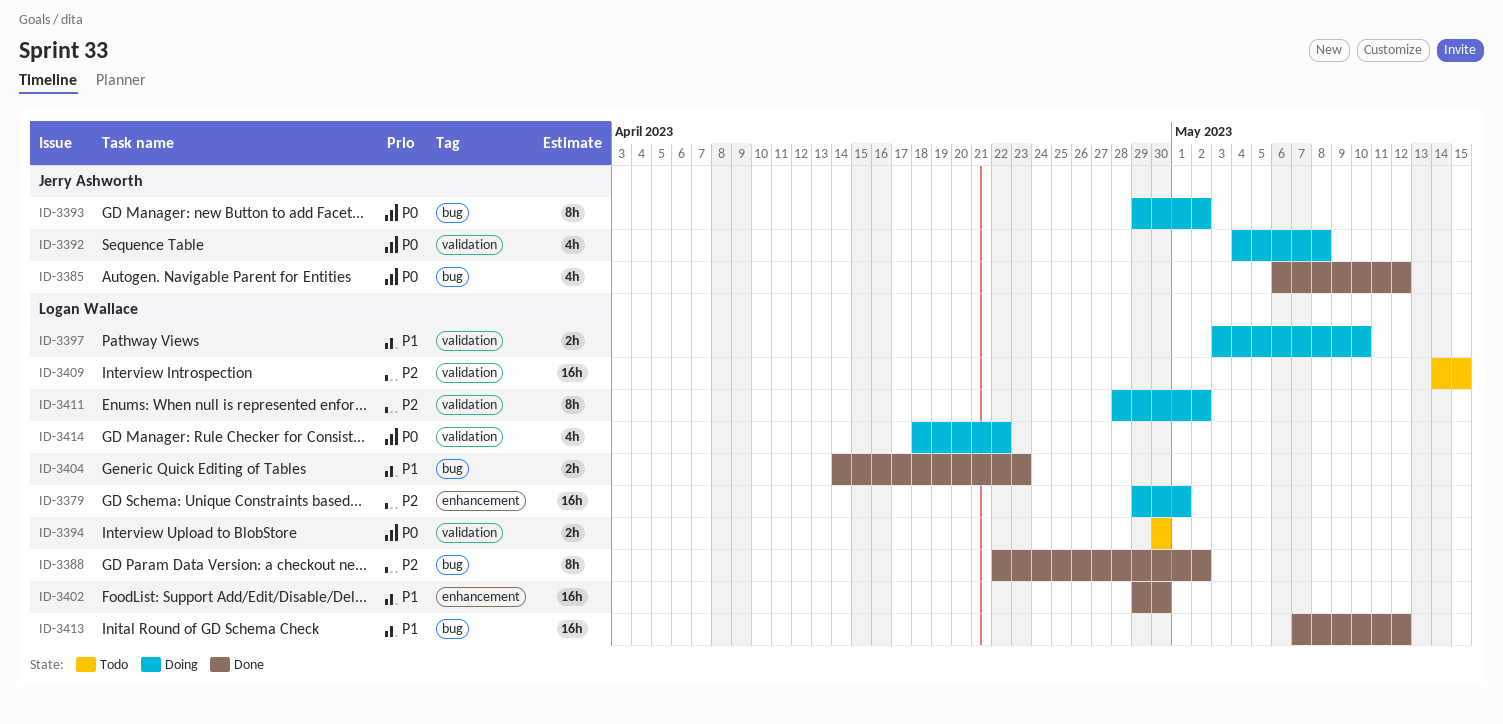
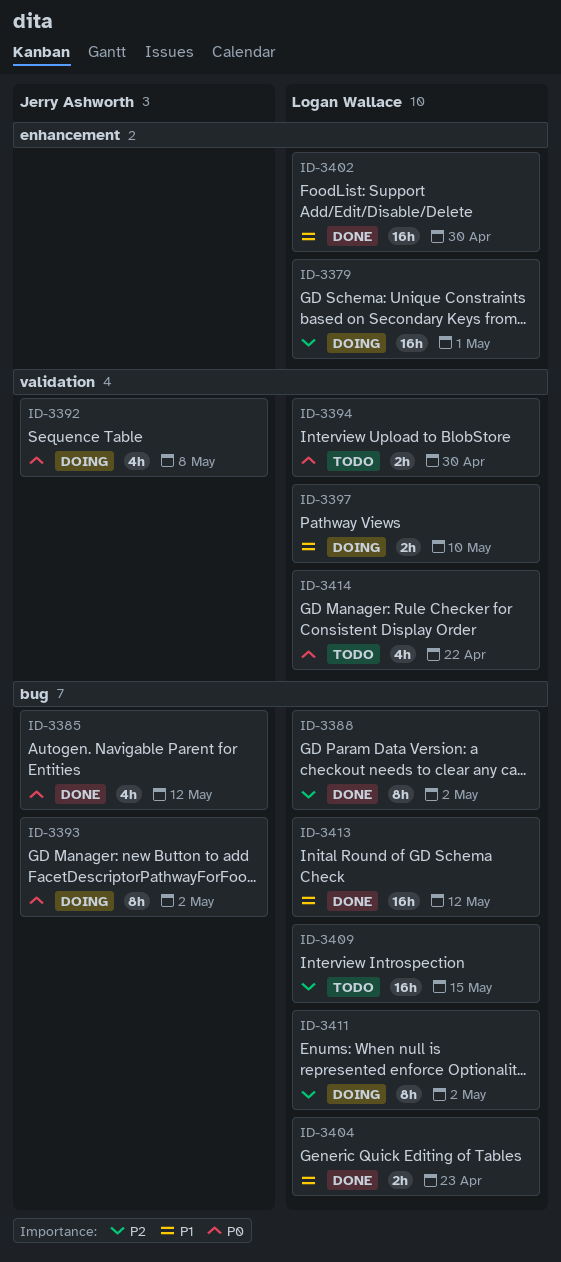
ID-3409, label: validation -> bug
ID-3411, label: validation -> bug
ID-3414, status: Doing -> Todo

